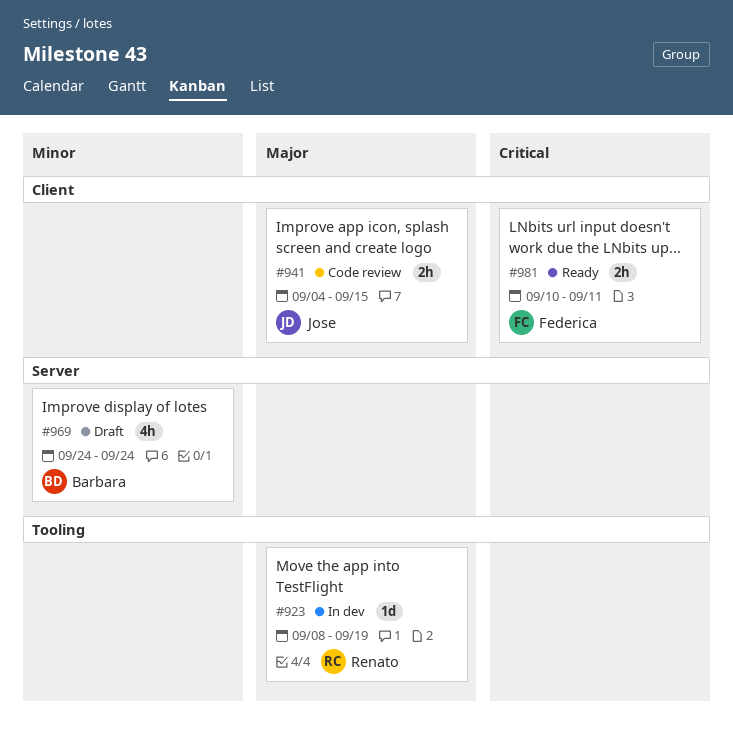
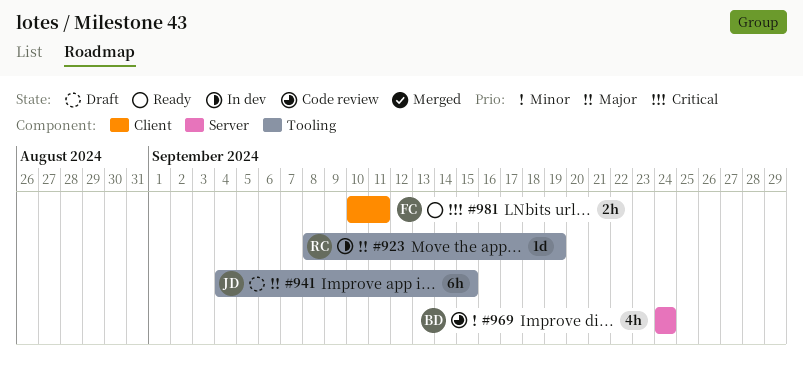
#941, status: Code review -> Draft
#941, label: Client -> Tooling
#941, estimate: 2h -> 6h
#969, status: Draft -> Code review

